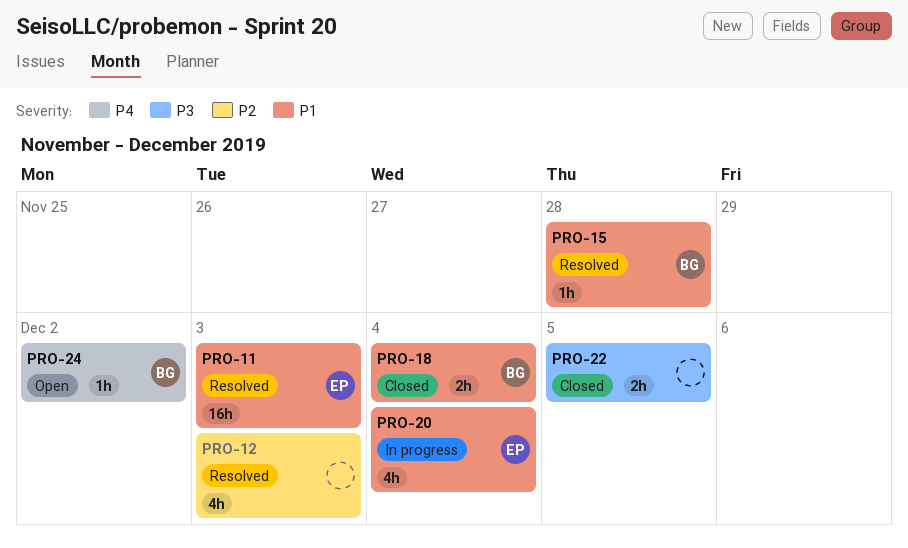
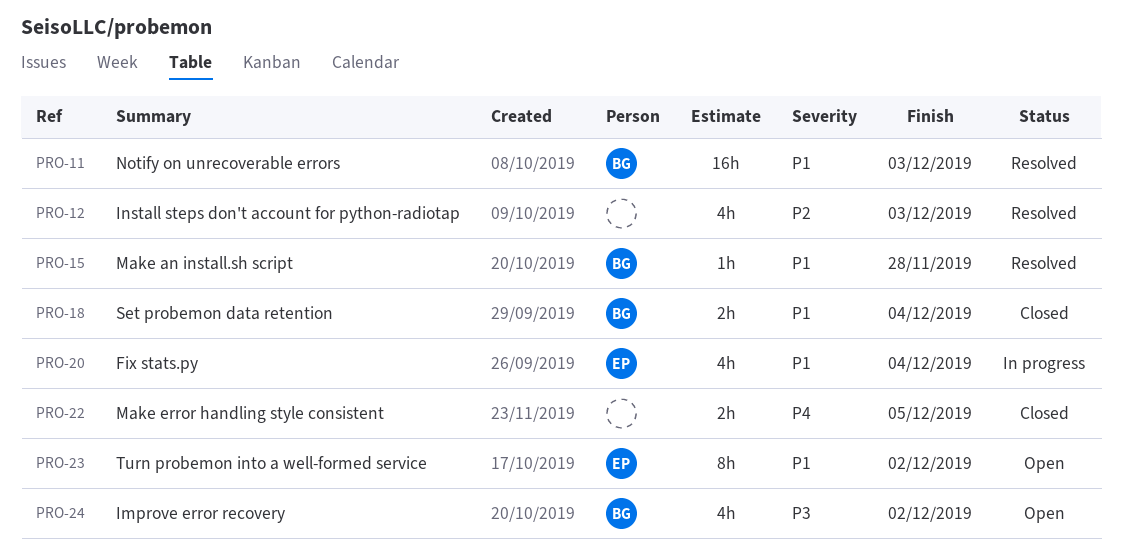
PRO-11, owner: EP -> BG
PRO-22, priority: P3 -> P4
PRO-23: none -> present
PRO-24, priority: P4 -> P3
PRO-24, estimate: 1h -> 4h

